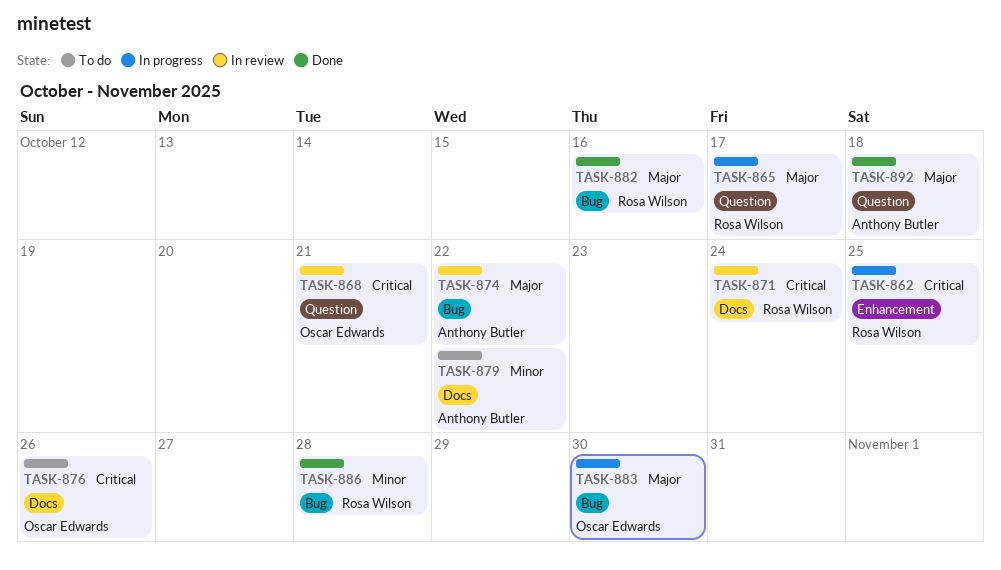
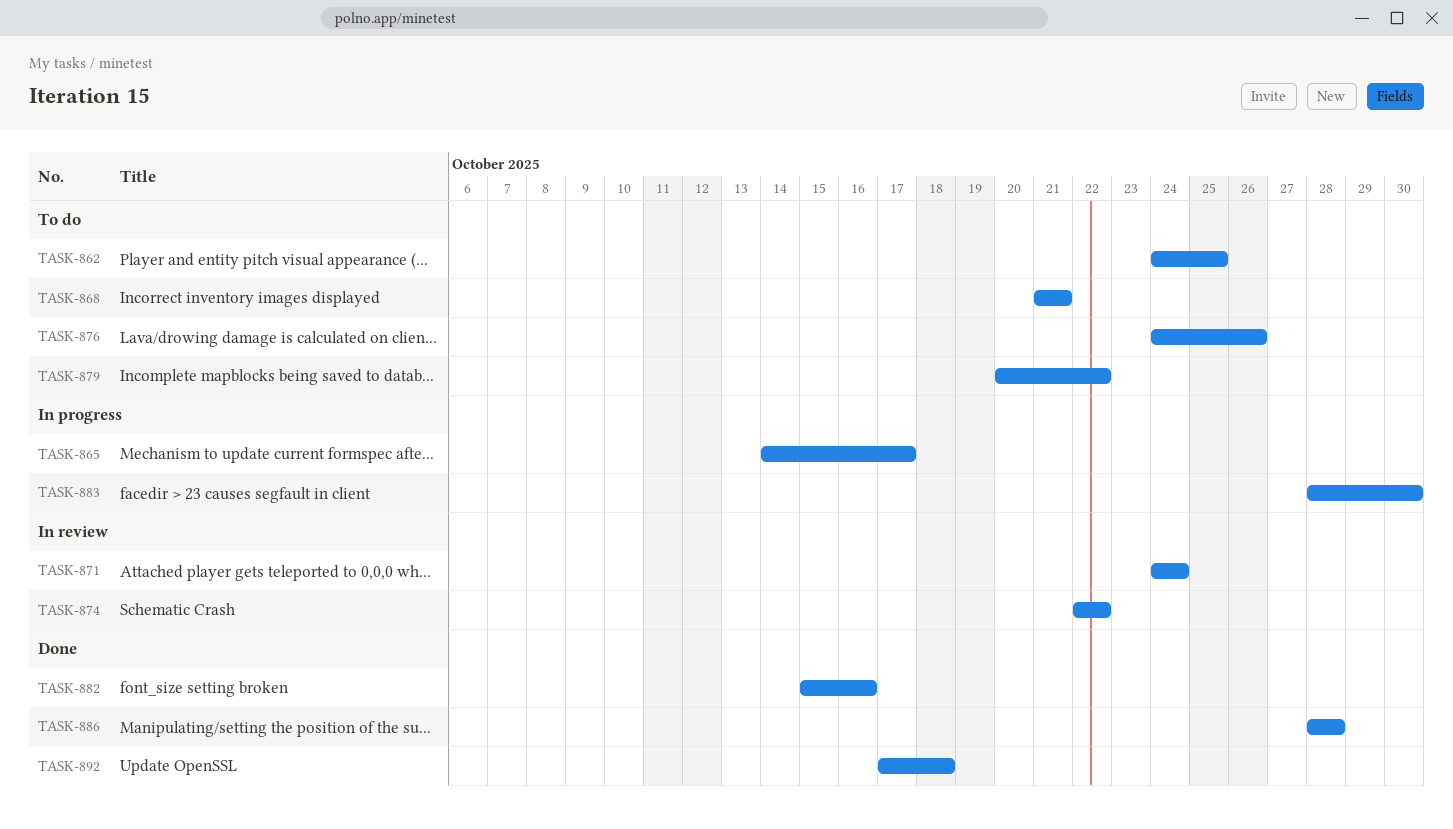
TASK-862, status: In progress -> To do
TASK-868, status: In review -> To do

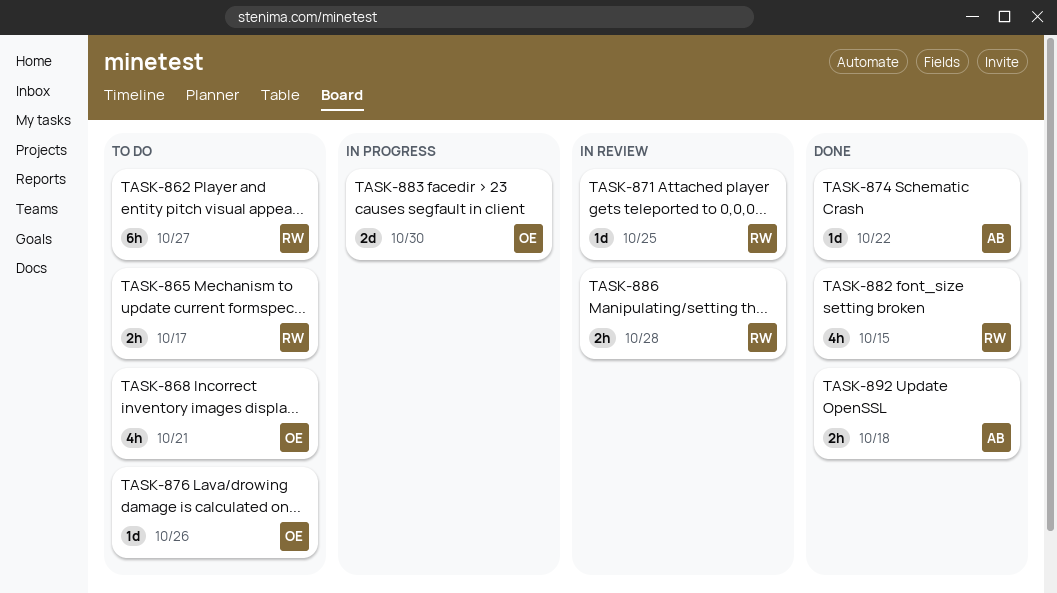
TASK-862, due: Oct 25 -> Oct 27
TASK-865, status: In progress -> To do
TASK-871, due: Oct 24 -> Oct 25
TASK-874, status: In review -> Done
TASK-879: present -> none
TASK-882, due: Oct 16 -> Oct 15
TASK-886, status: Done -> In review

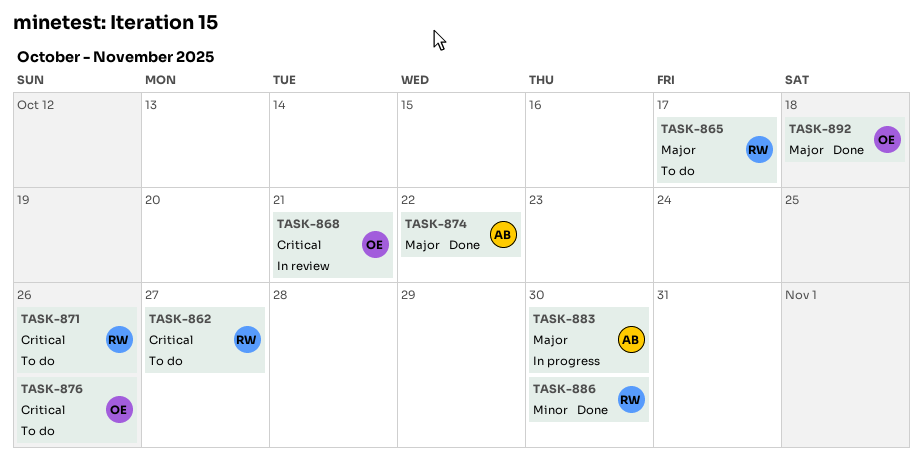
TASK-868, status: To do -> In review
TASK-871, status: In review -> To do
TASK-871, due: Oct 25 -> Oct 26
TASK-882: present -> none
TASK-883, owner: OE -> AB
TASK-886, status: In review -> Done
TASK-886, due: Oct 28 -> Oct 30
TASK-892, owner: AB -> OE

